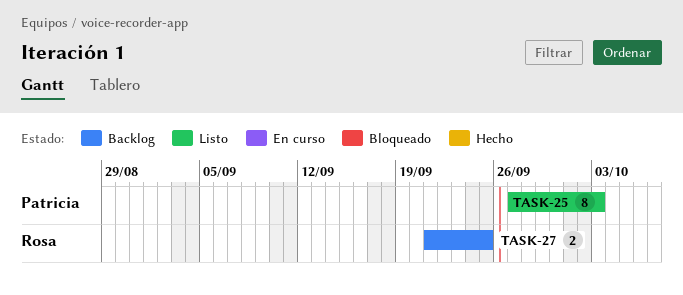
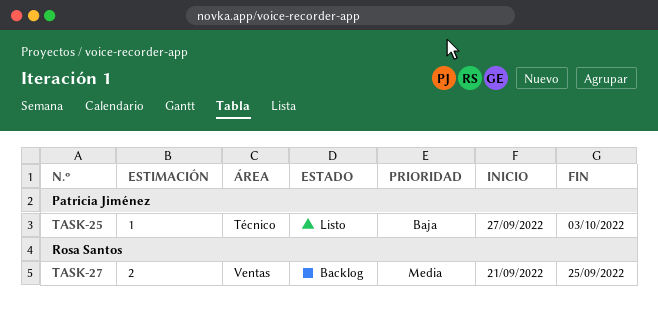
TASK-25, estimate: 8 -> 1

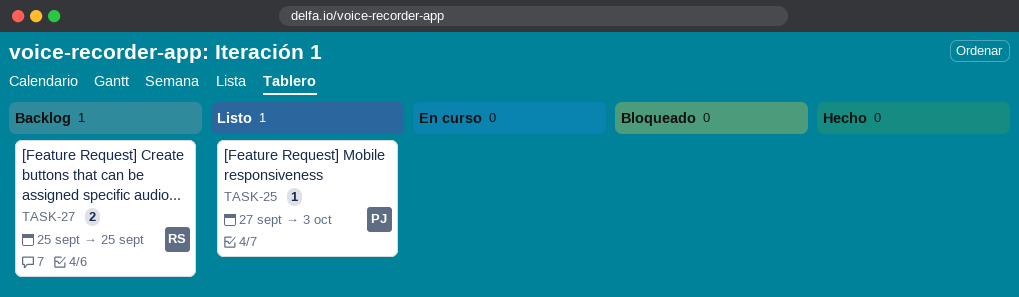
TASK-27, start: Sep 21 -> Sep 25

